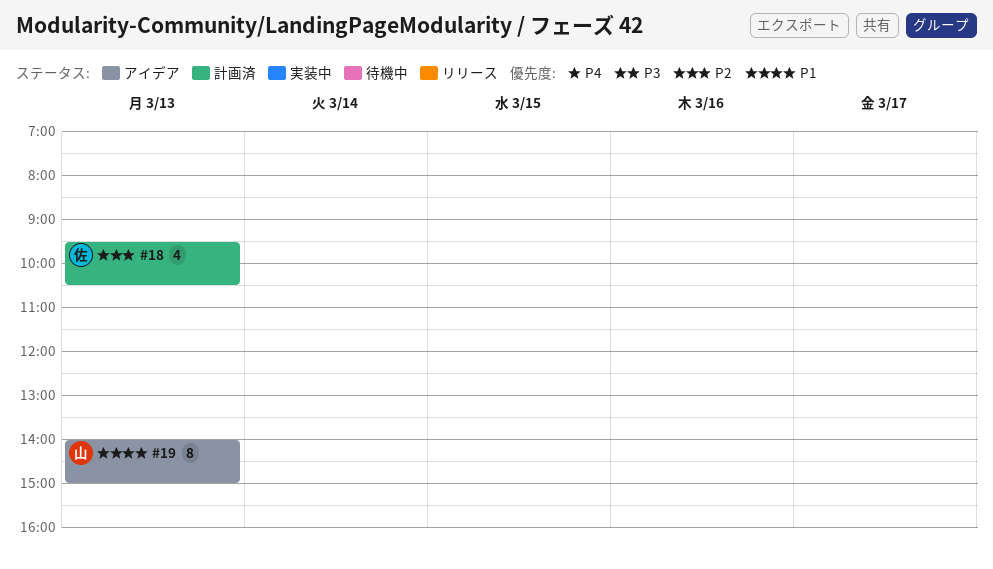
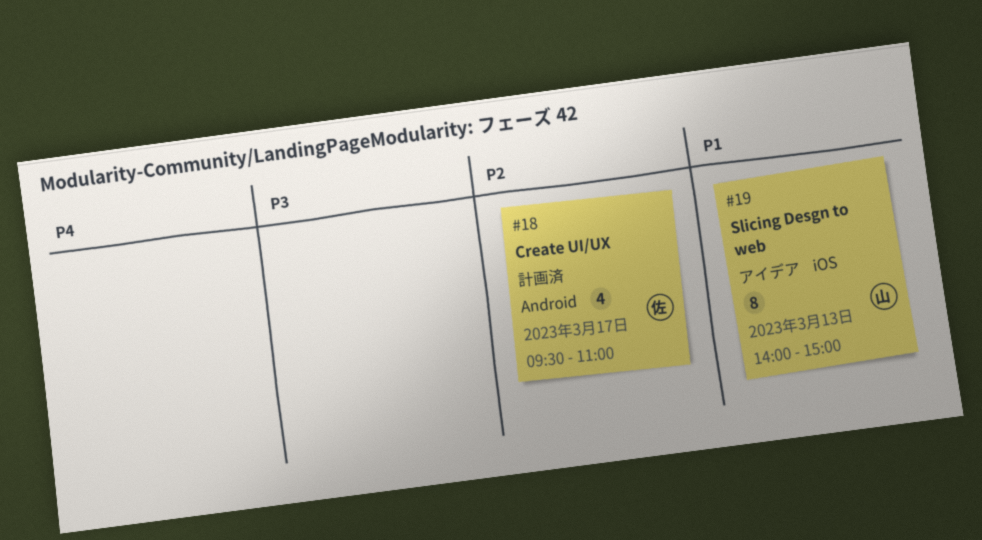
#18, day: Mar 13 -> Mar 17
#18, ends: 10:30 -> 11:00

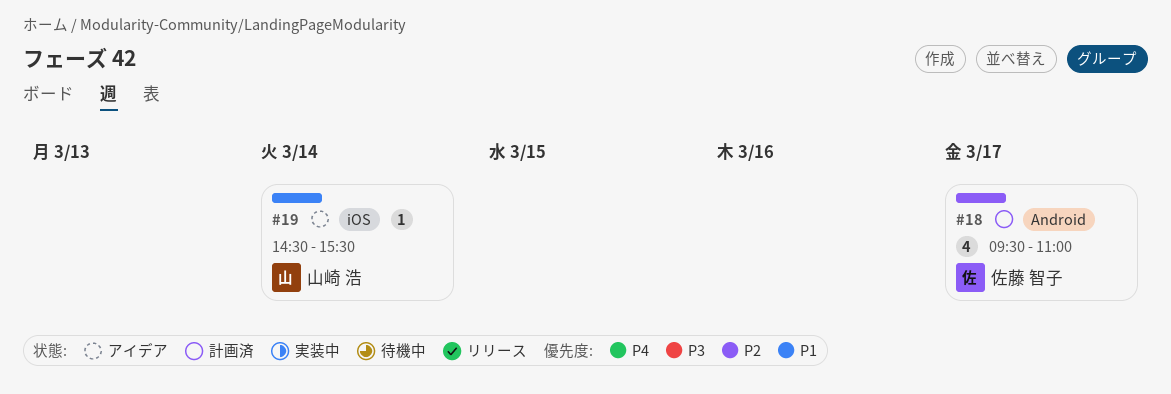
#19, estimate: 8 -> 1
#19, day: Mar 13 -> Mar 14
#19, begins: 14:00 -> 14:30
#19, ends: 15:00 -> 15:30

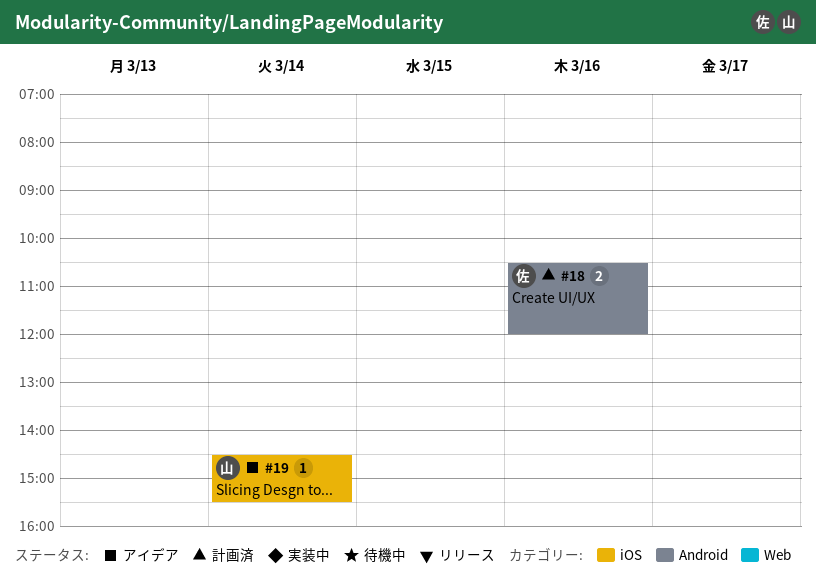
#18, estimate: 4 -> 2
#18, day: Mar 17 -> Mar 16
#18, begins: 09:30 -> 10:30
#18, ends: 11:00 -> 12:00

